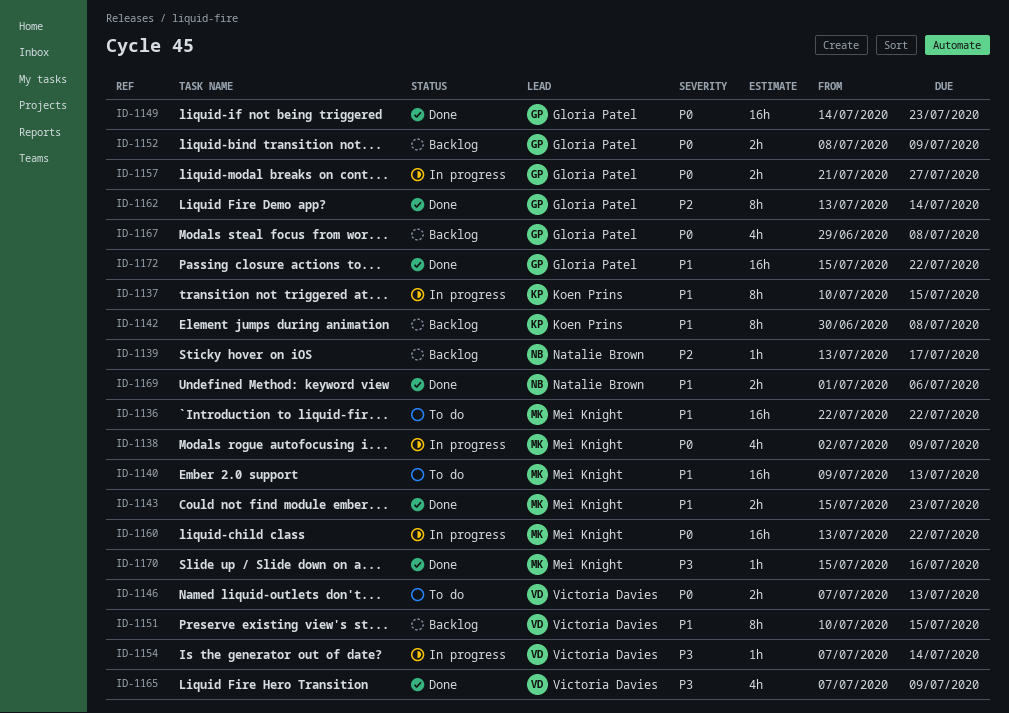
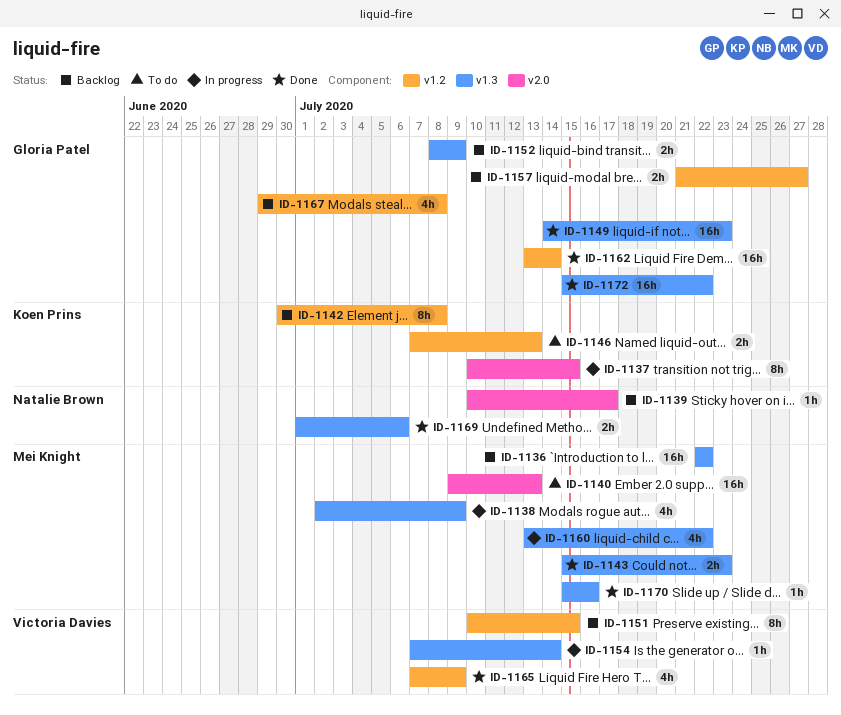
ID-1136, status: To do -> Backlog
ID-1139, start: Jul 13 -> Jul 10
ID-1146, owner: Victoria Davies -> Koen Prins
ID-1157, status: In progress -> Backlog
ID-1160, estimate: 16h -> 4h
ID-1162, estimate: 8h -> 16h

